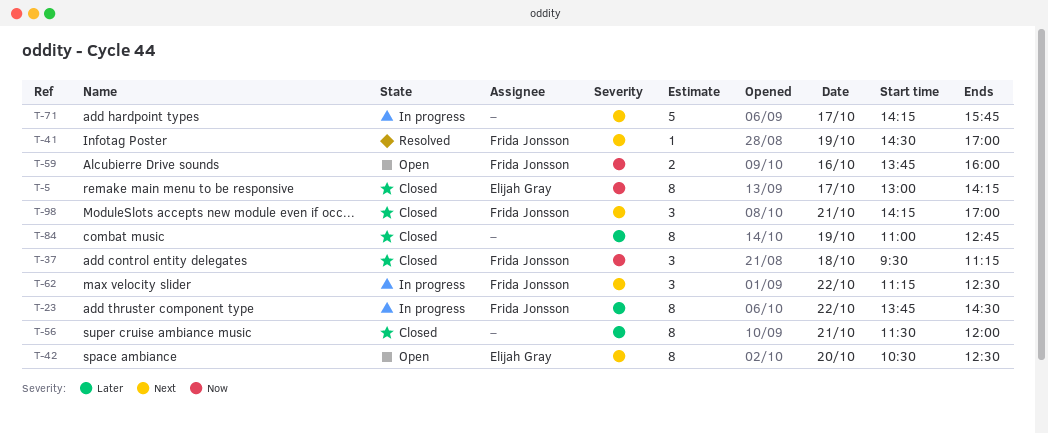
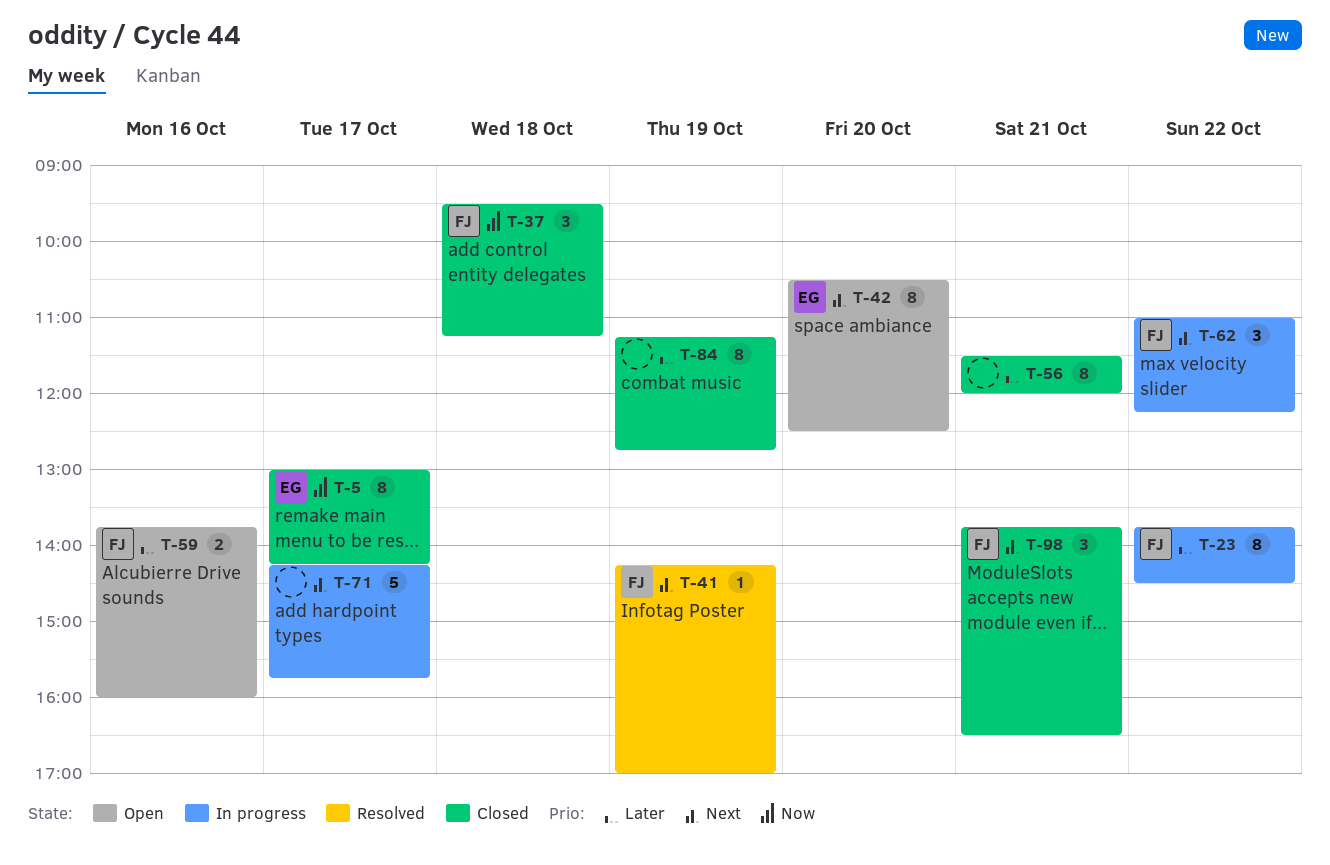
T-41, begins: 14:30 -> 14:15
T-59, priority: Now -> Later
T-62, begins: 11:15 -> 11:00
T-62, ends: 12:30 -> 12:15
T-84, begins: 11:00 -> 11:15
T-98, begins: 14:15 -> 13:45
T-98, ends: 17:00 -> 16:30

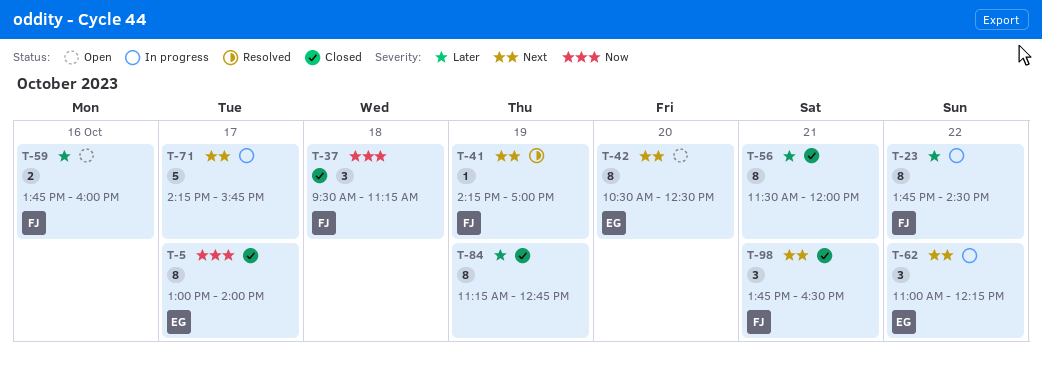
T-5, ends: 14:15 -> 14:00
T-62, owner: FJ -> EG

